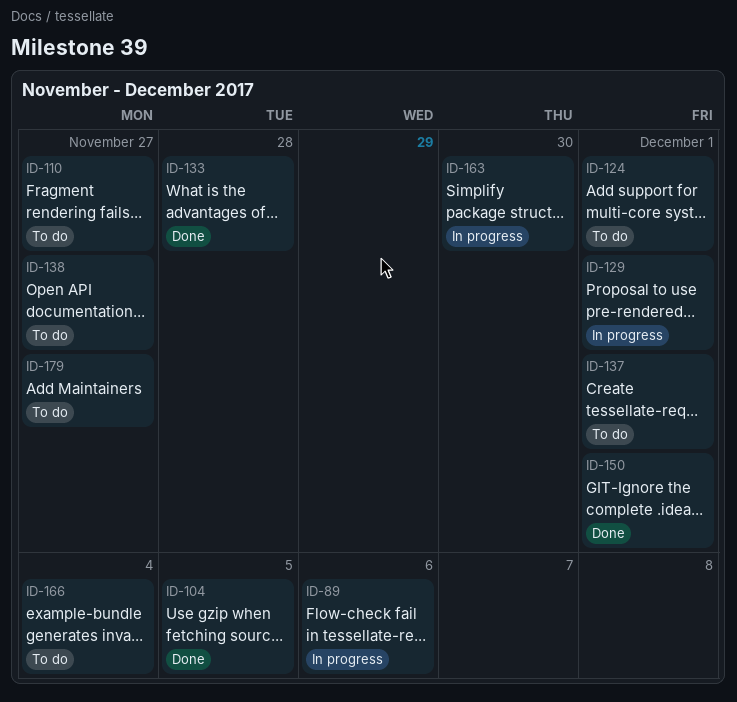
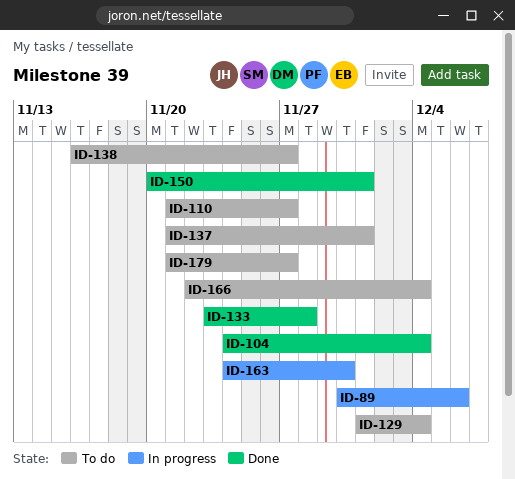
ID-104, due: Dec 5 -> Dec 4
ID-124: present -> none
ID-129, status: In progress -> To do
ID-129, due: Dec 1 -> Dec 4

